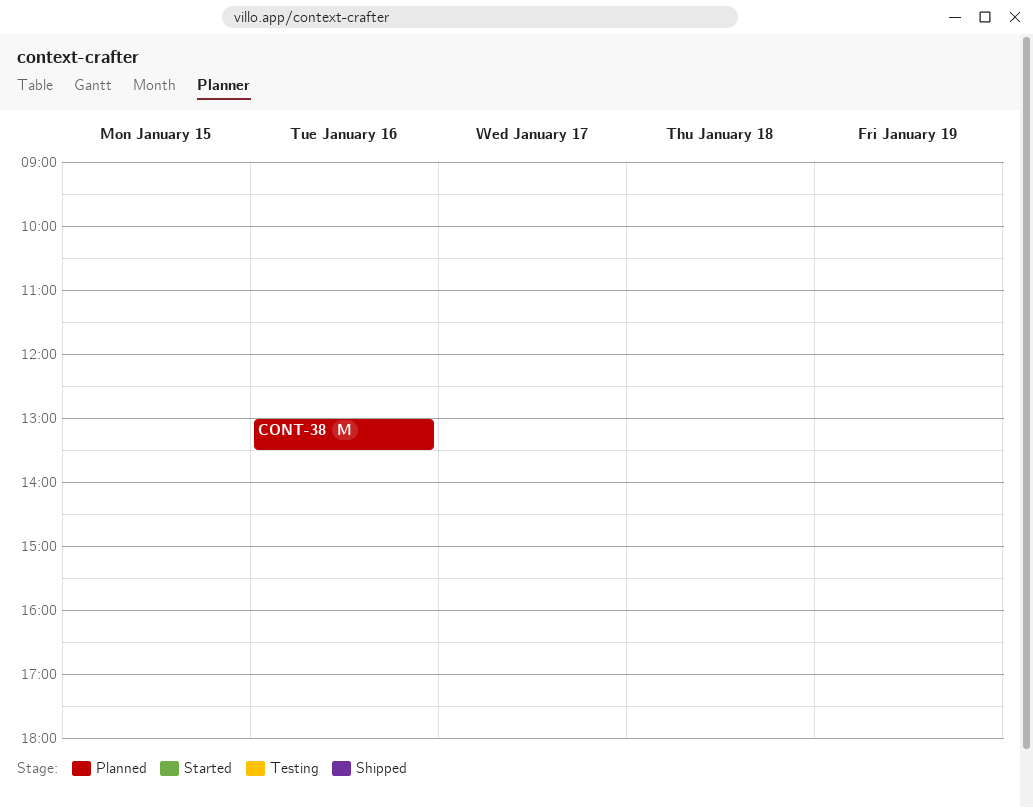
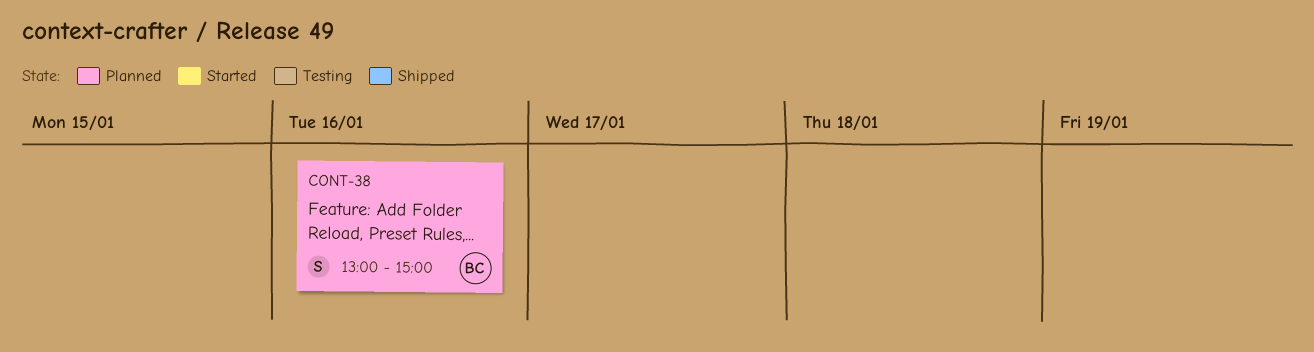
CONT-38, estimate: M -> S
CONT-38, ends: 13:30 -> 15:00

